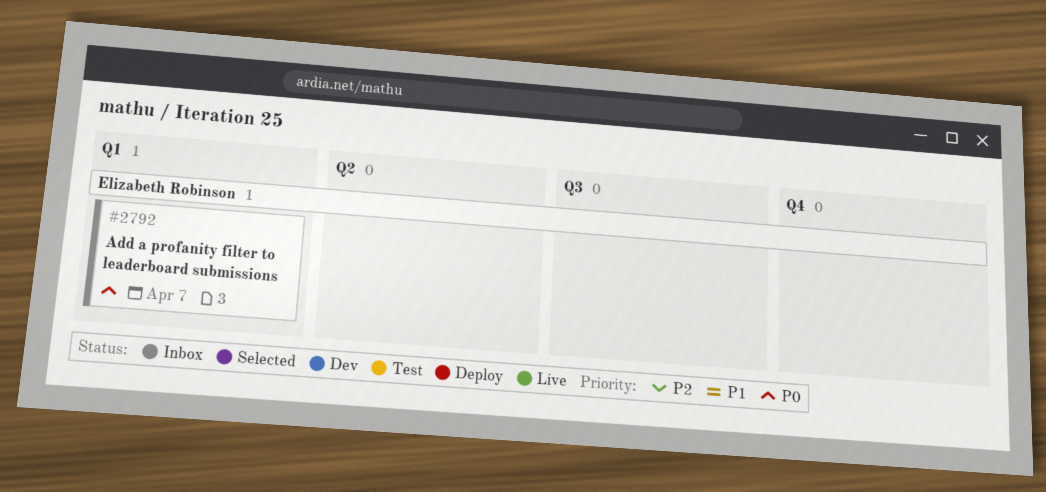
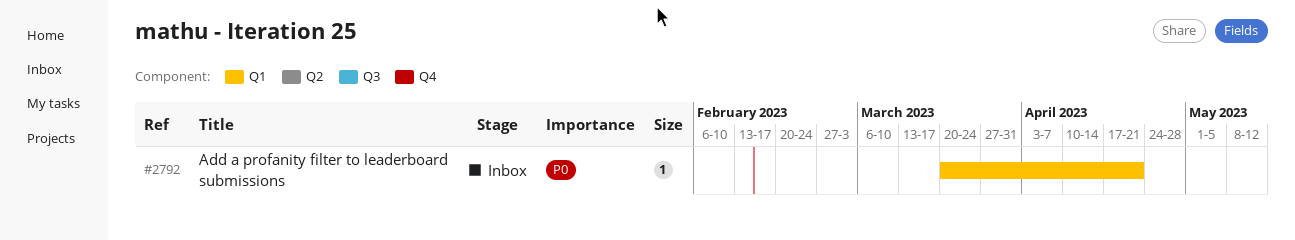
#2792, due: Apr 7 -> Apr 21

